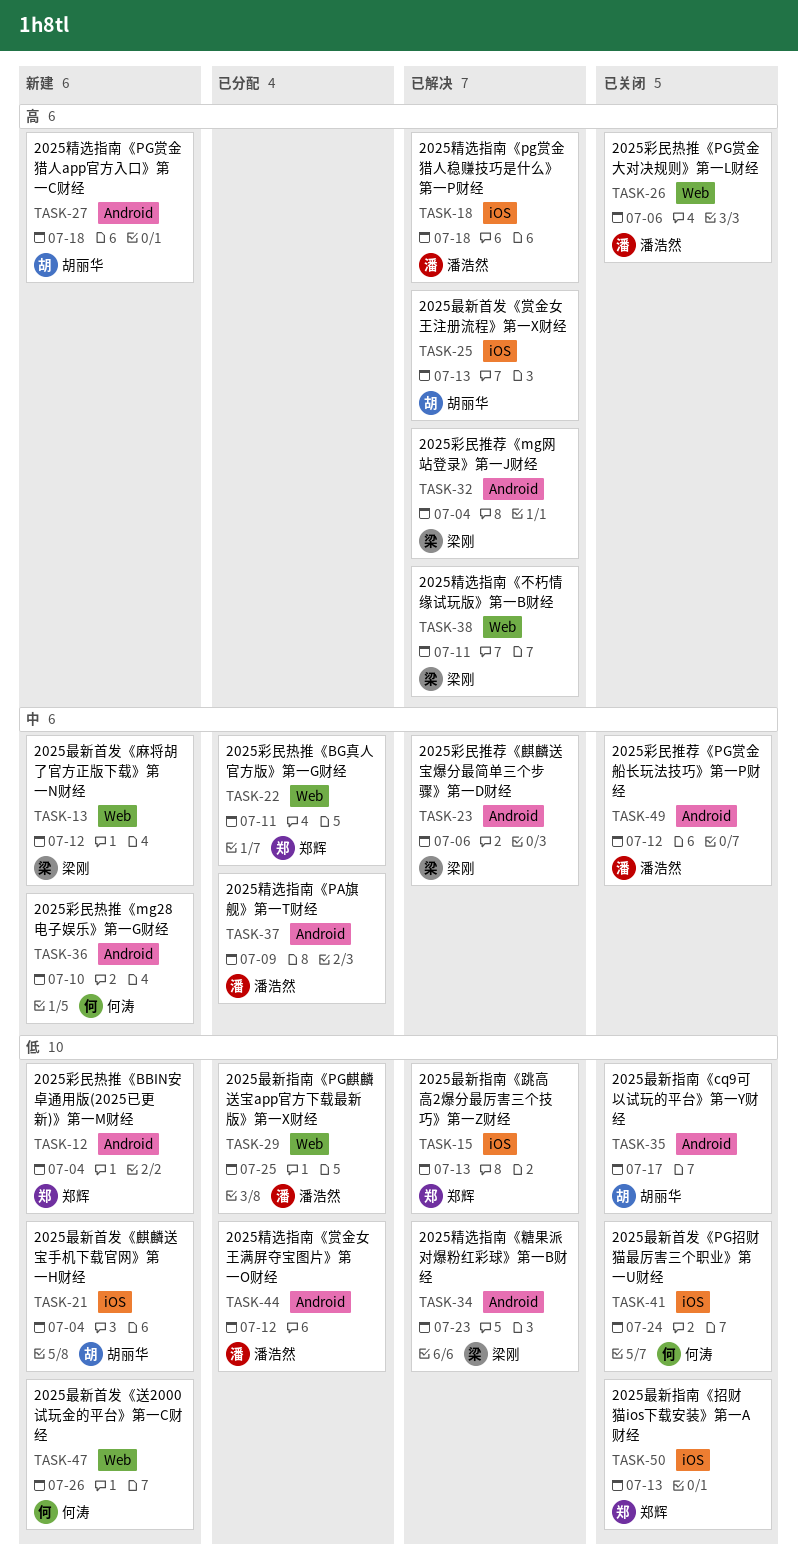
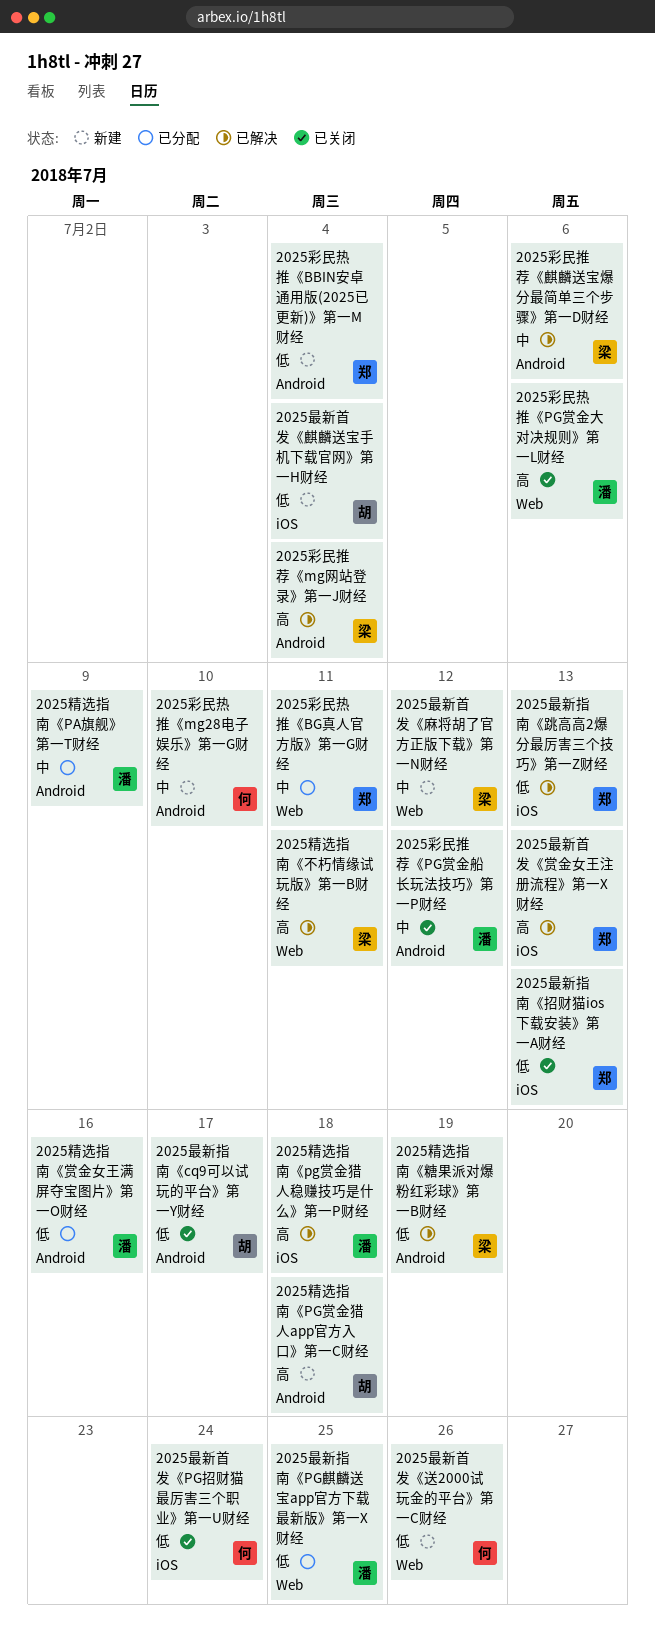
2025最新首发《赏金女王注册流程》第一X财经, owner: 胡丽华 -> 郑辉
2025精选指南《糖果派对爆粉红彩球》第一B财经, due: Jul 23 -> Jul 19
2025精选指南《赏金女王满屏夺宝图片》第一O财经, due: Jul 12 -> Jul 16

